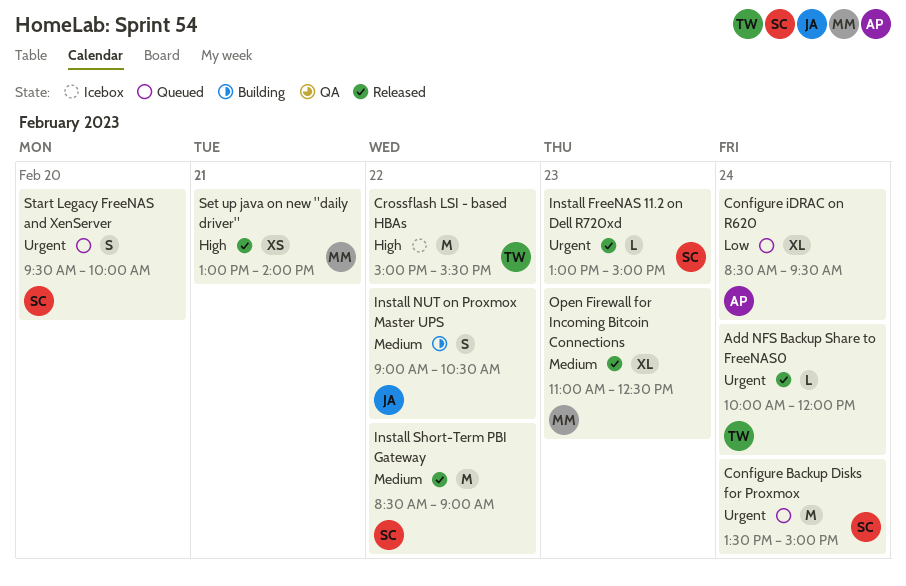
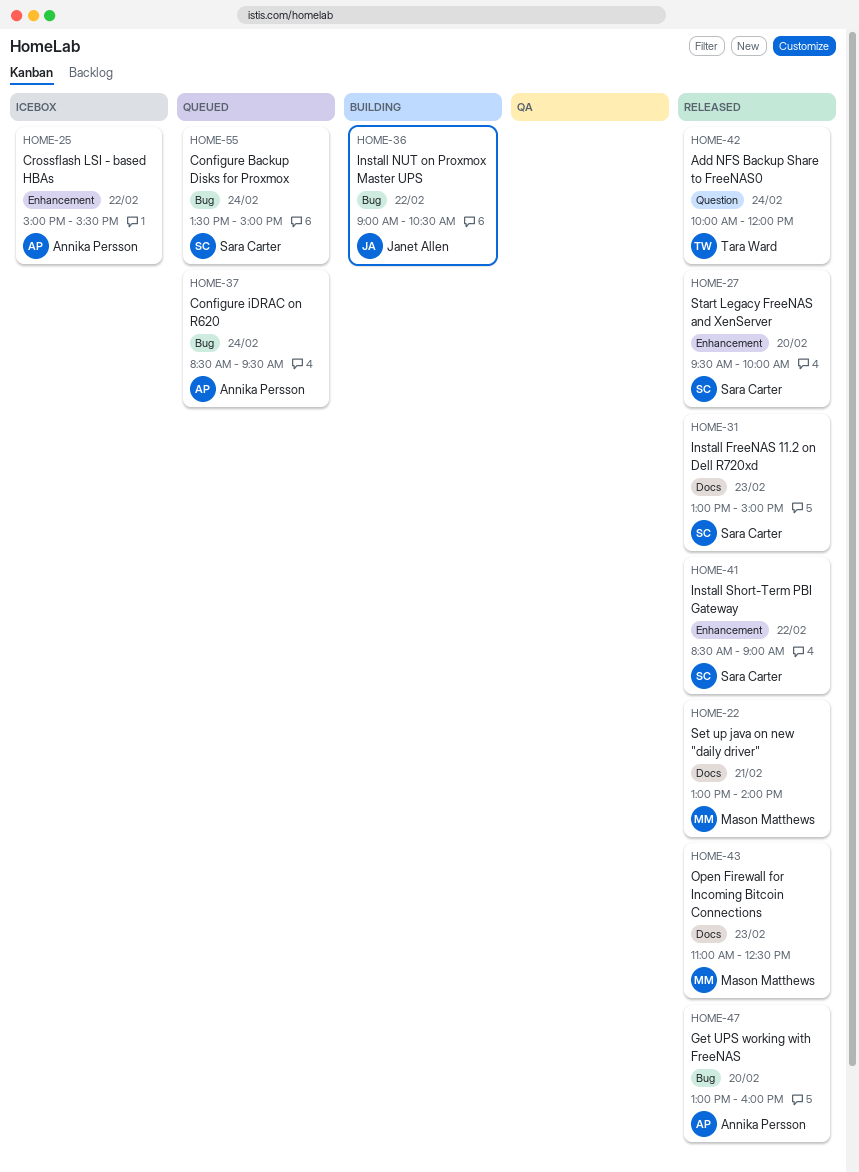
Crossflash LSI - based HBAs, owner: Tara Ward -> Annika Persson
Get UPS working with FreeNAS: none -> present
Start Legacy FreeNAS and XenServer, status: Queued -> Released

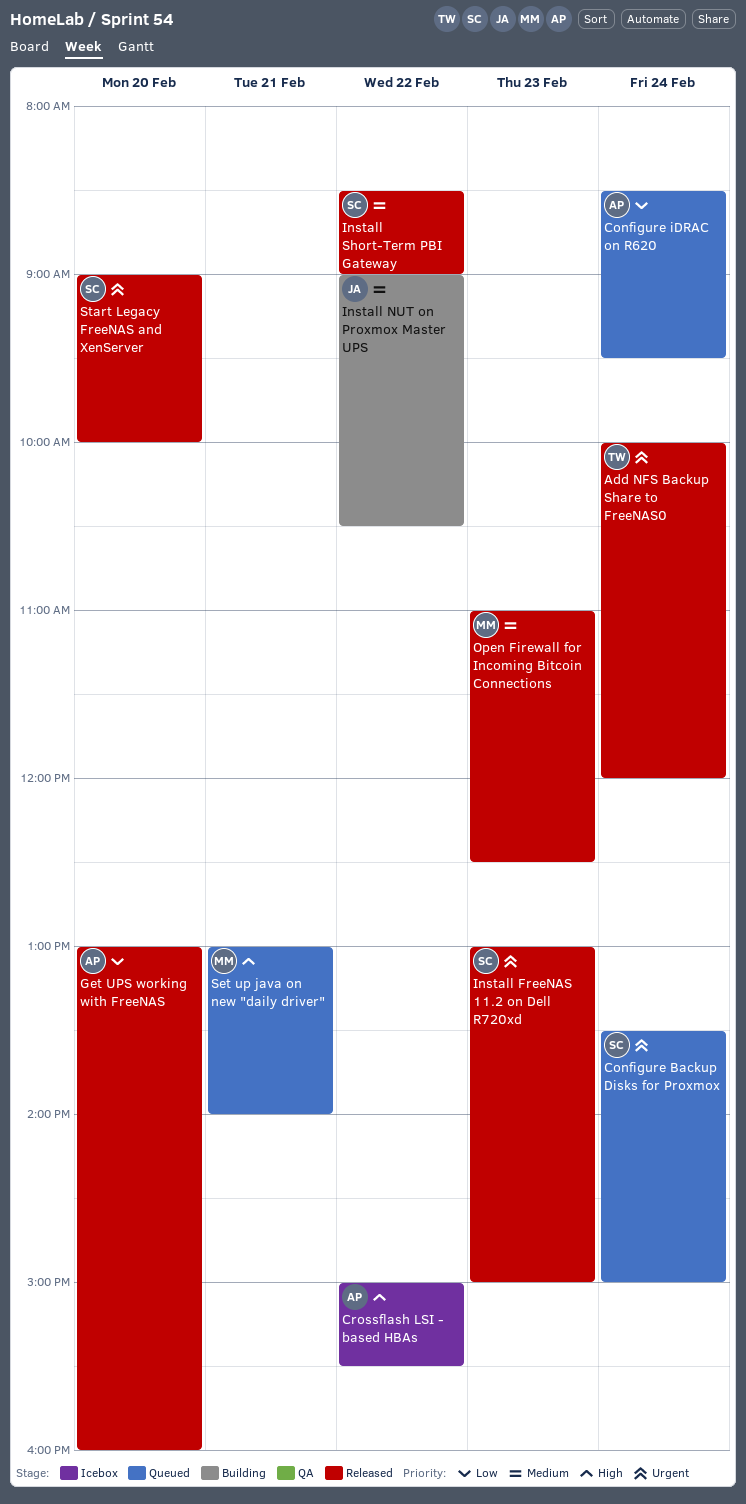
Set up java on new "daily driver", status: Released -> Queued
Start Legacy FreeNAS and XenServer, begins: 09:30 -> 09:00

